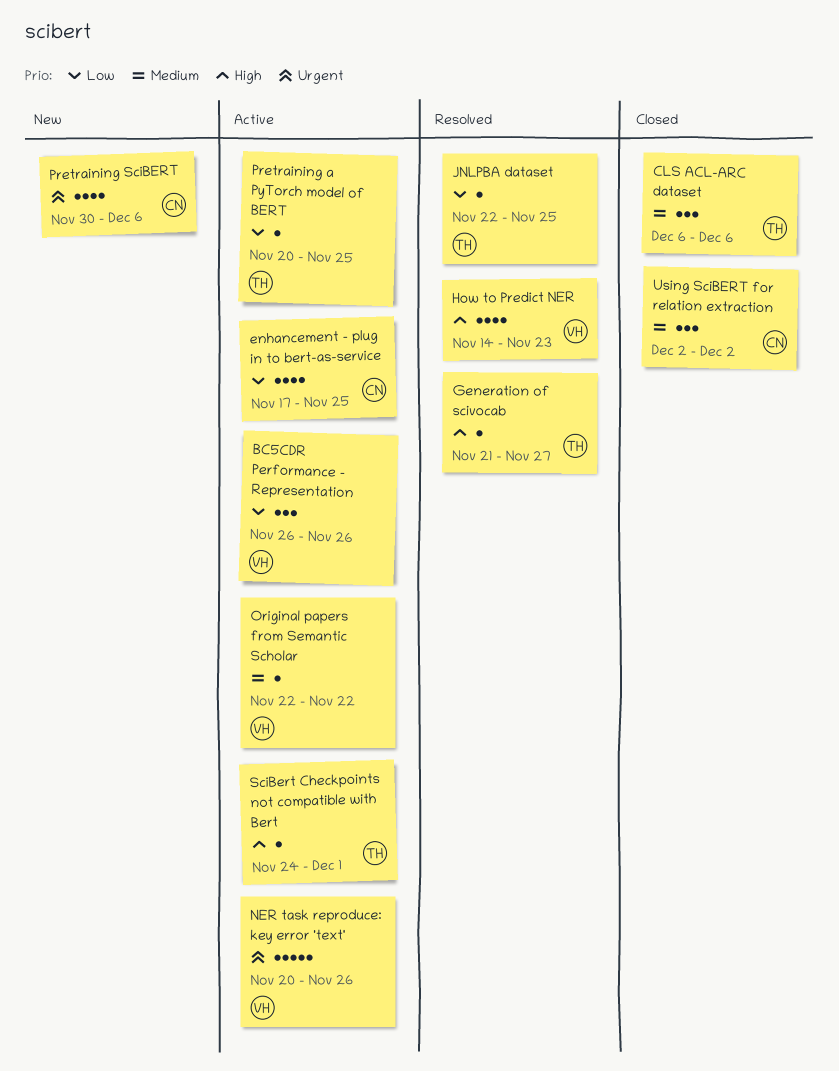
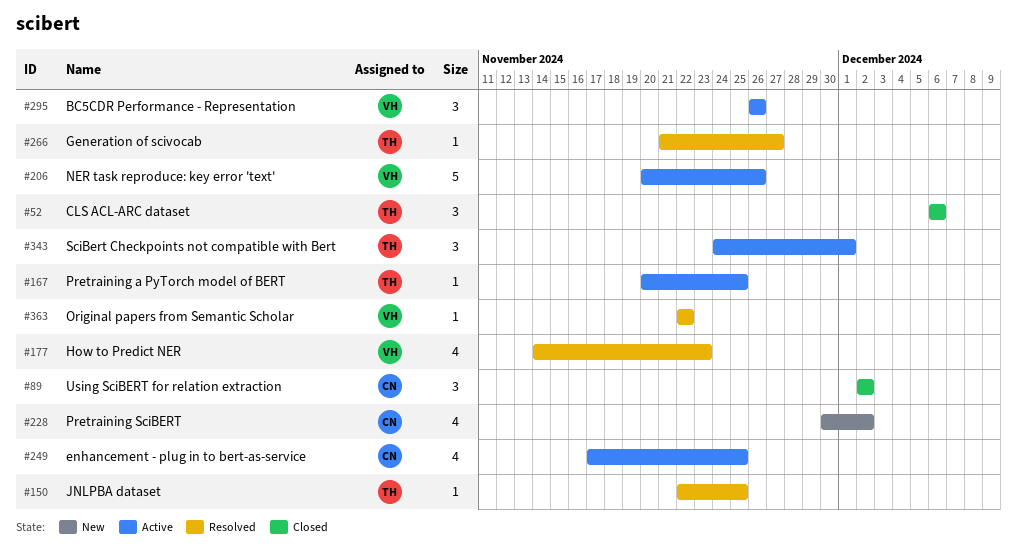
Original papers from Semantic Scholar, status: Active -> Resolved
Pretraining SciBERT, due: Dec 6 -> Dec 2
SciBert Checkpoints not compatible with Bert, estimate: 1 -> 3

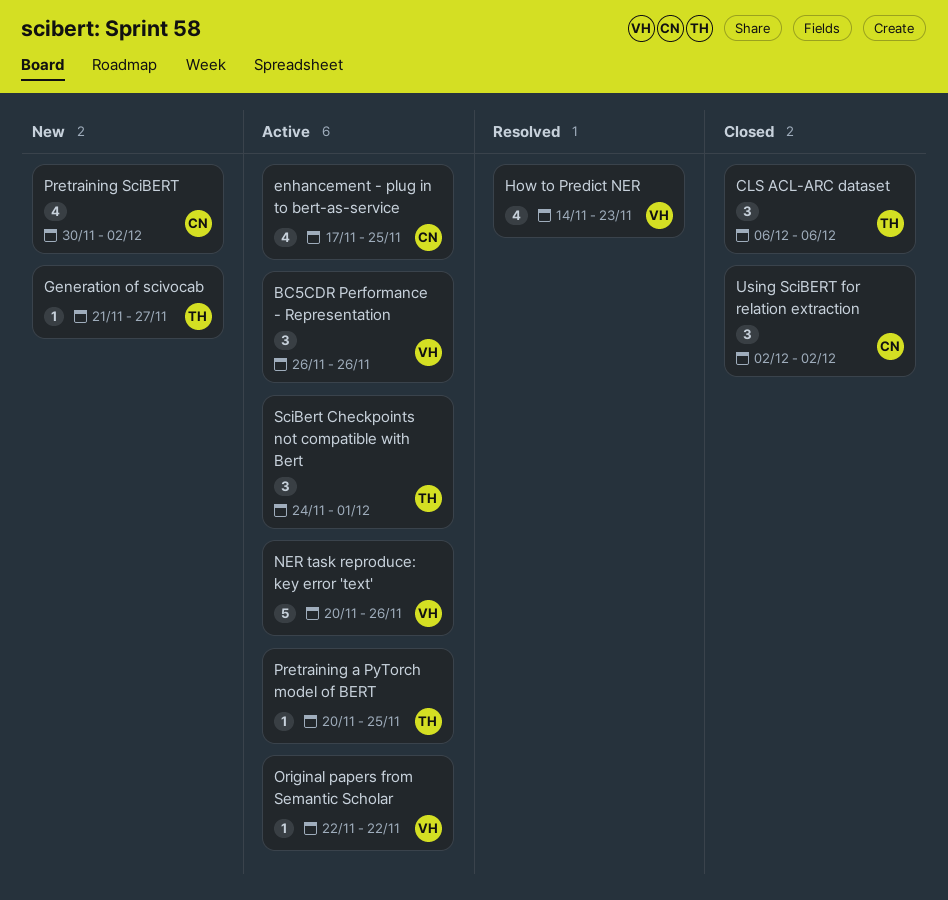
Generation of scivocab, status: Resolved -> New
JNLPBA dataset: present -> none
Original papers from Semantic Scholar, status: Resolved -> Active

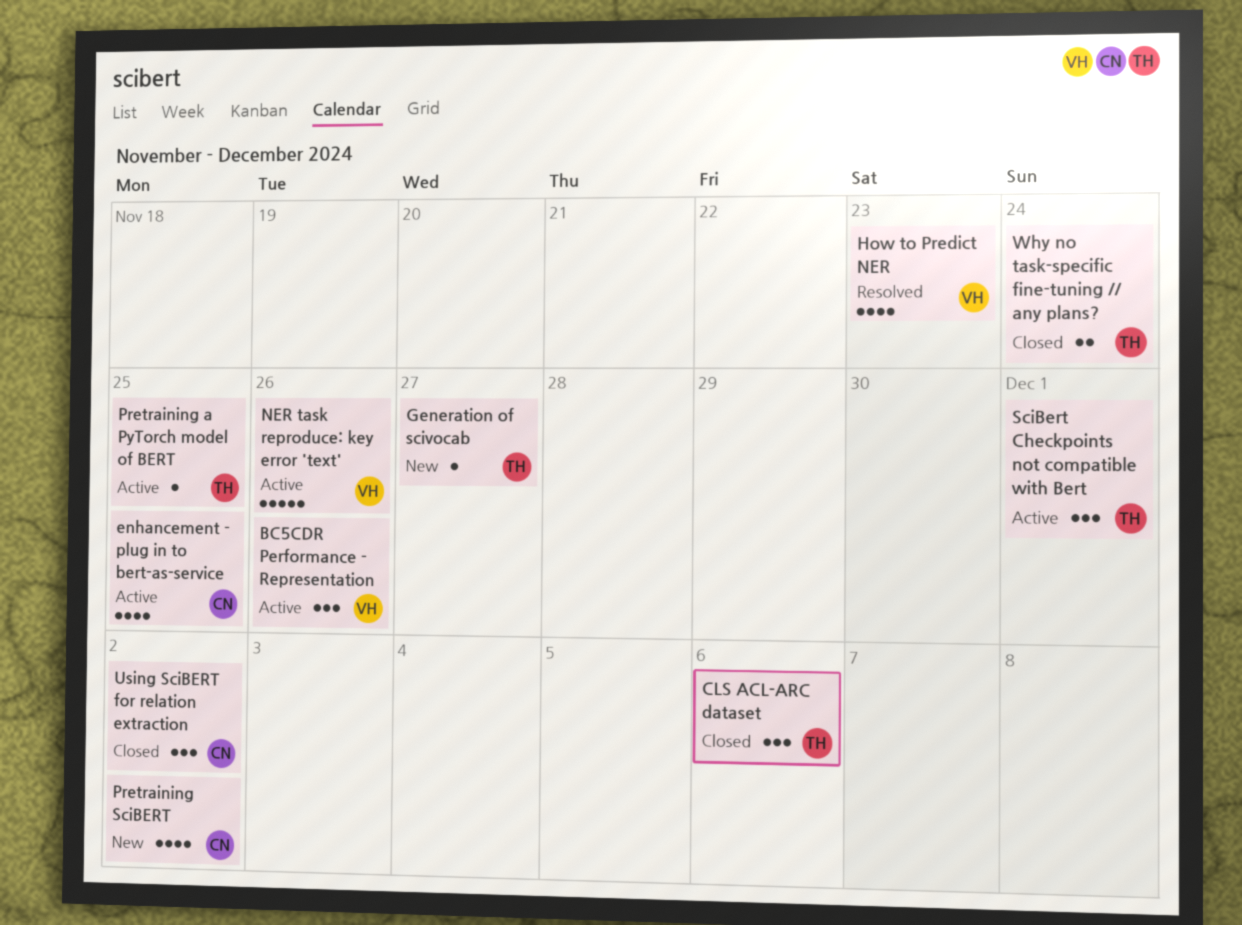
Original papers from Semantic Scholar: present -> none
Why no task-specific fine-tuning // any plans?: none -> present

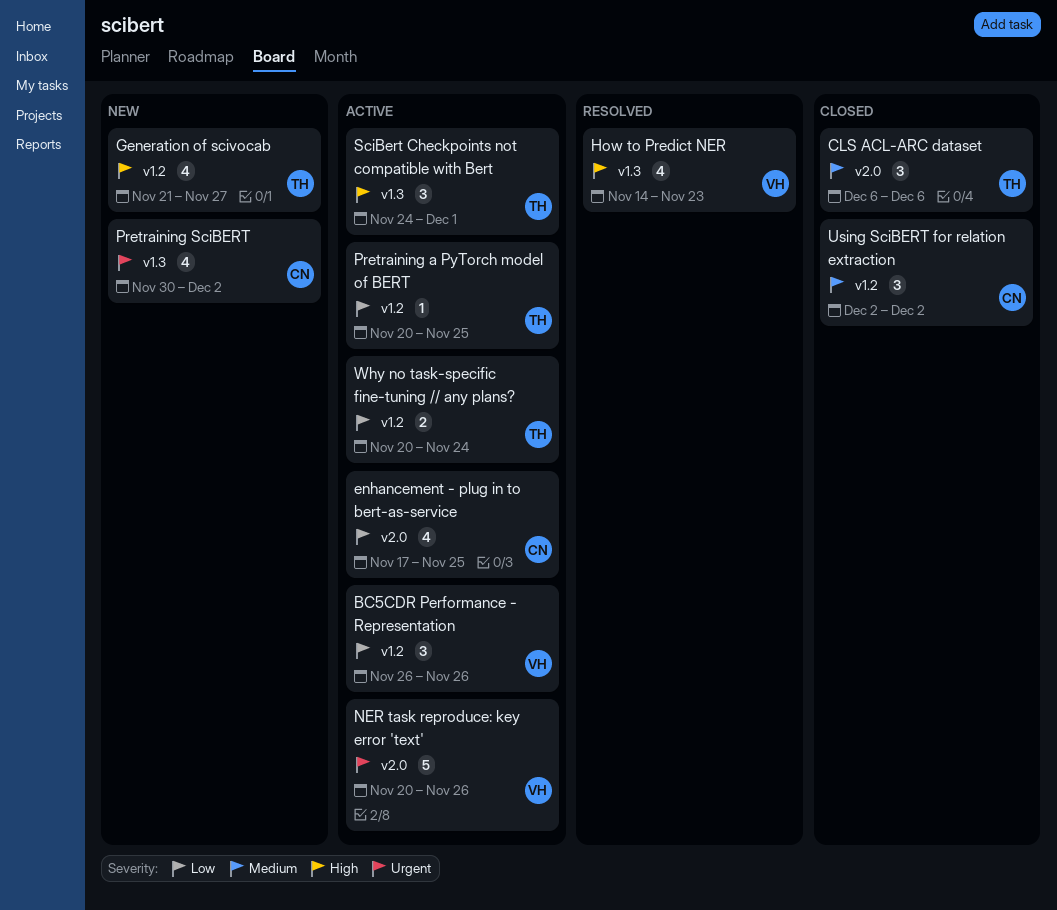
Generation of scivocab, estimate: 1 -> 4
Why no task-specific fine-tuning // any plans?, status: Closed -> Active

